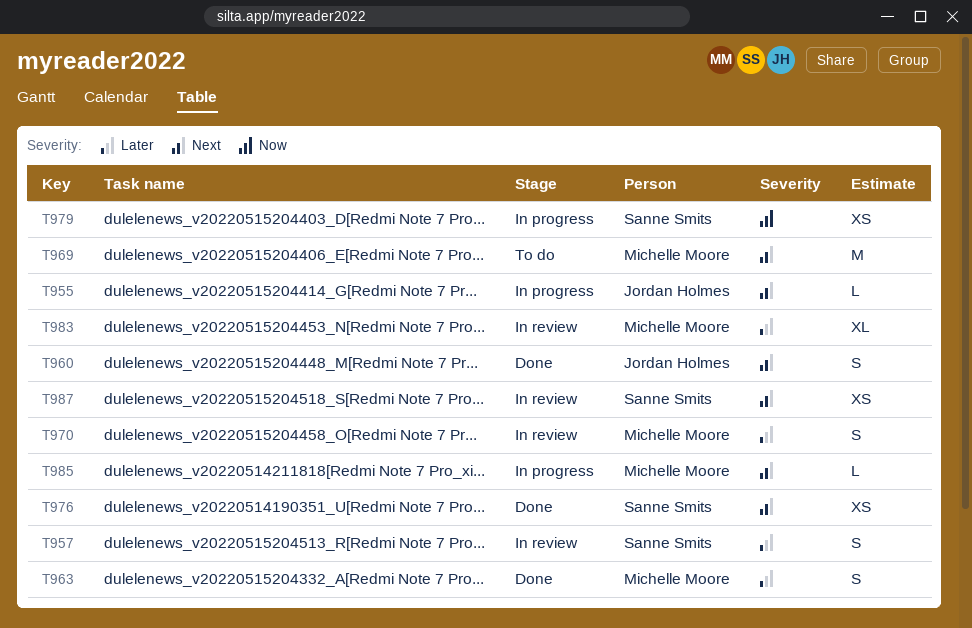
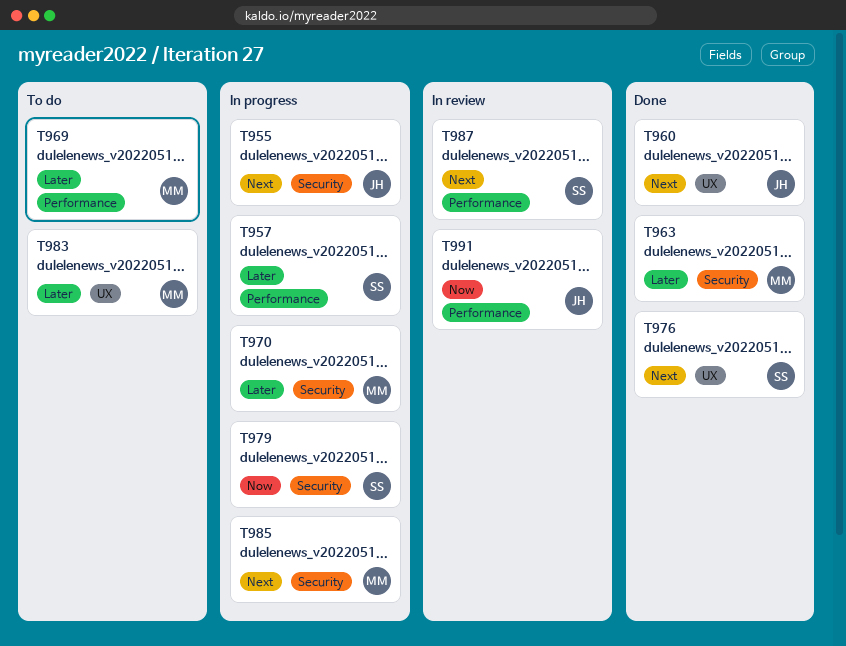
T957, status: In review -> In progress
T969, priority: Next -> Later
T970, status: In review -> In progress
T983, status: In review -> To do
T991: none -> present

